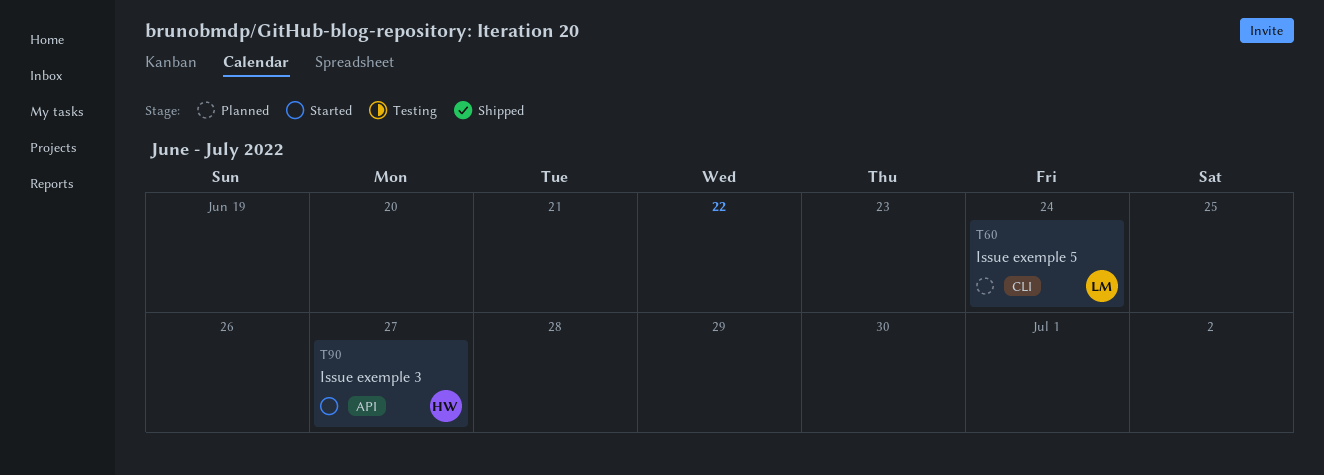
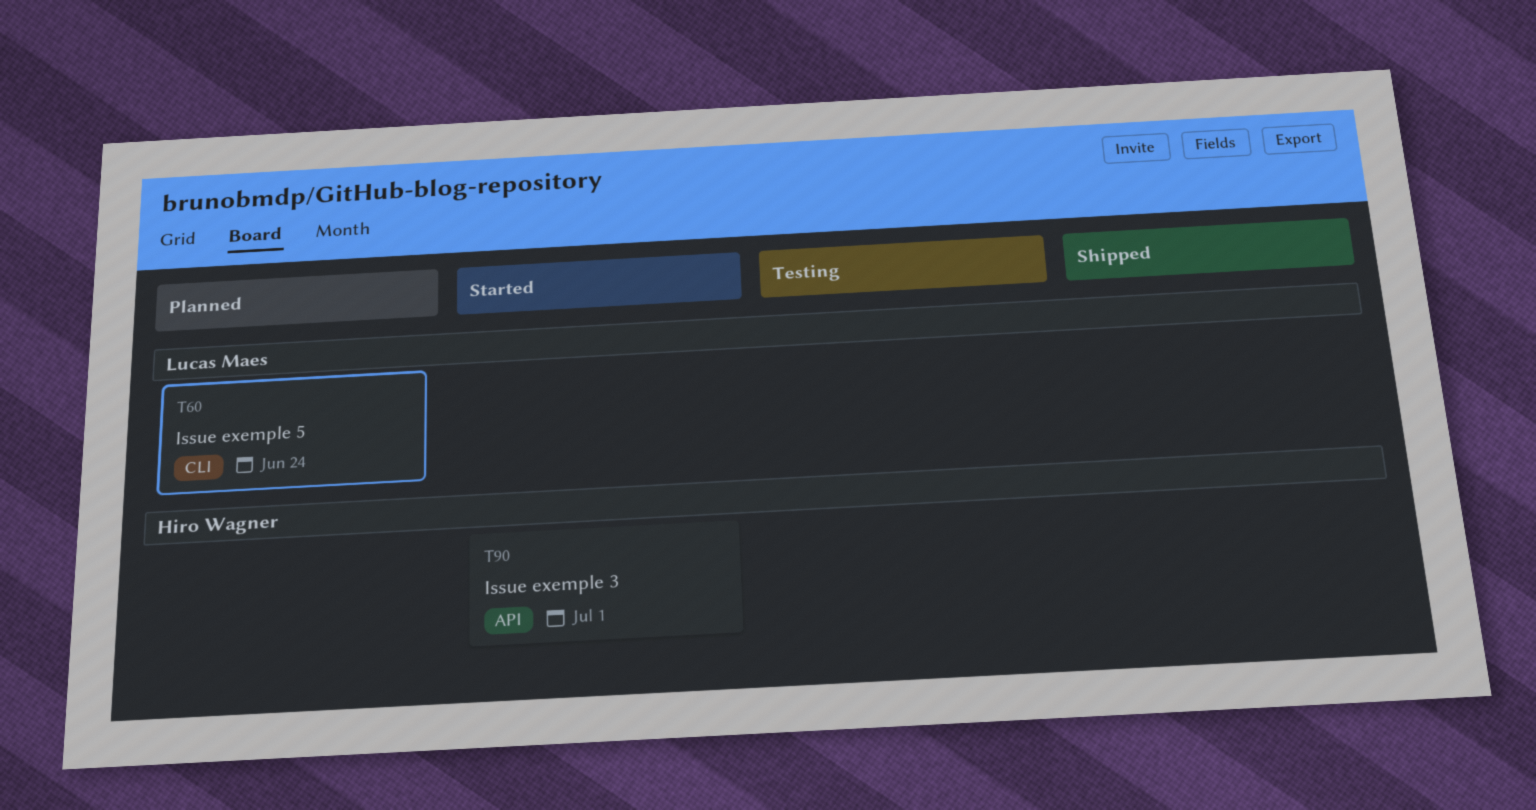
T90, due: Jun 27 -> Jul 1

